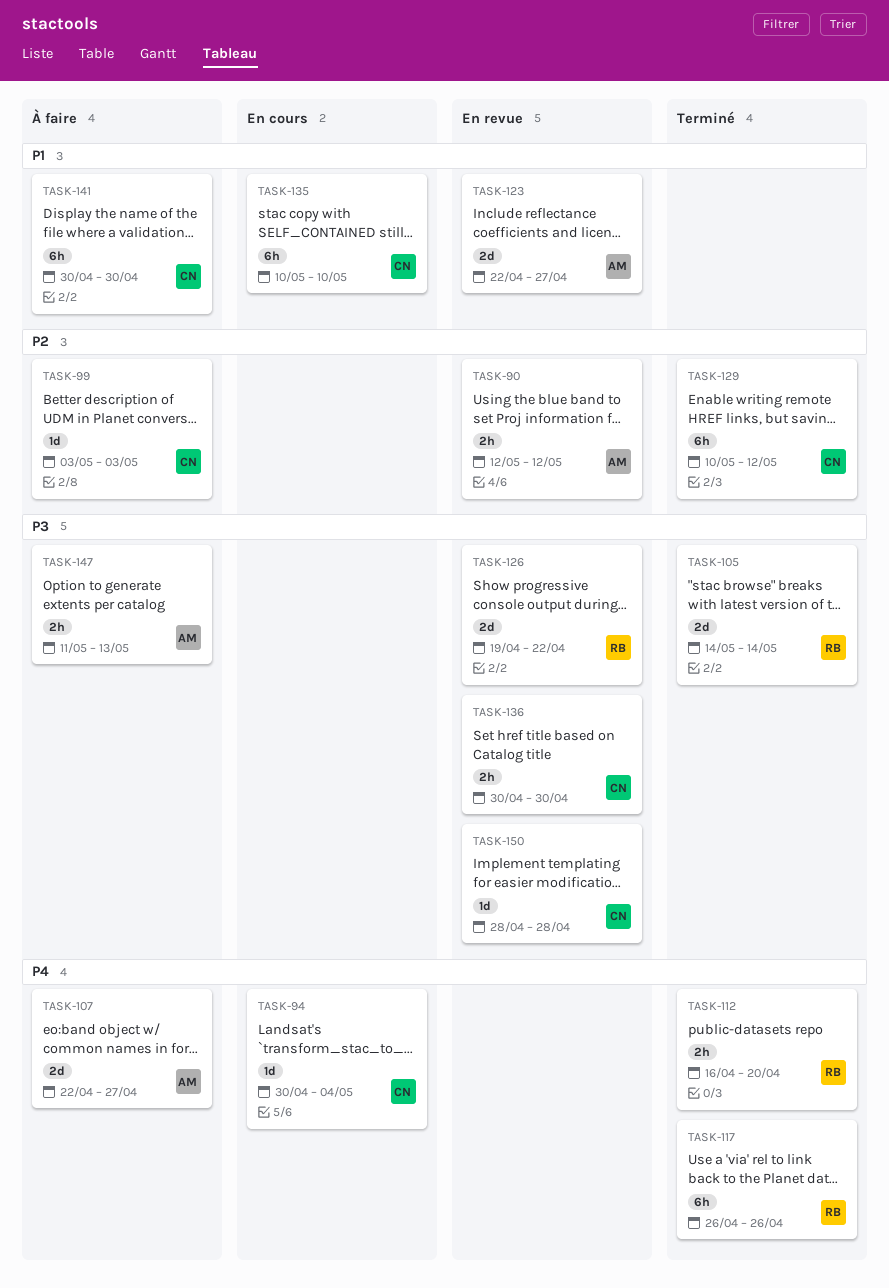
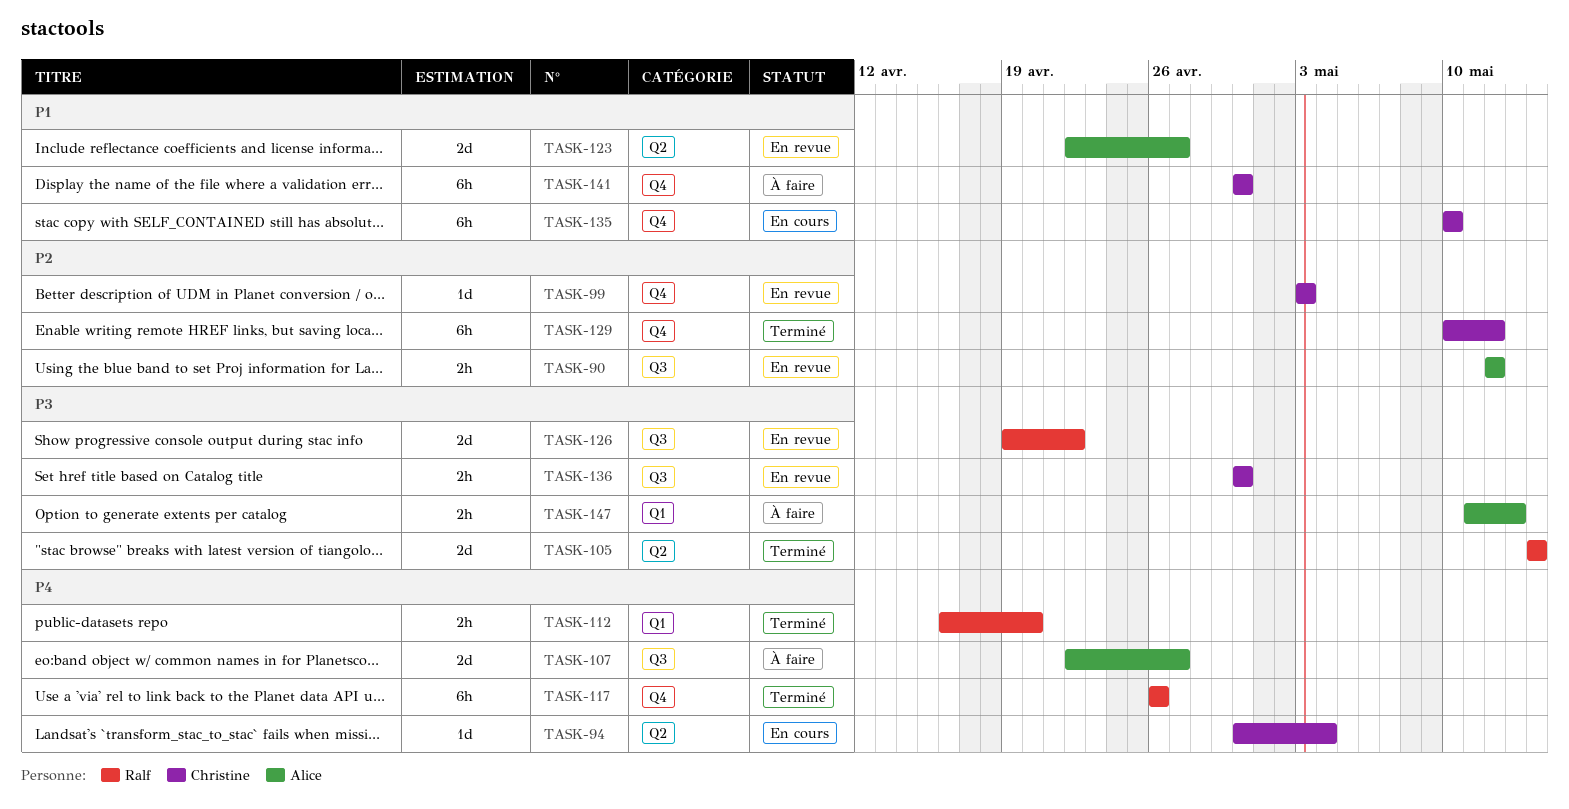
TASK-99, status: À faire -> En revue
TASK-150: present -> none

